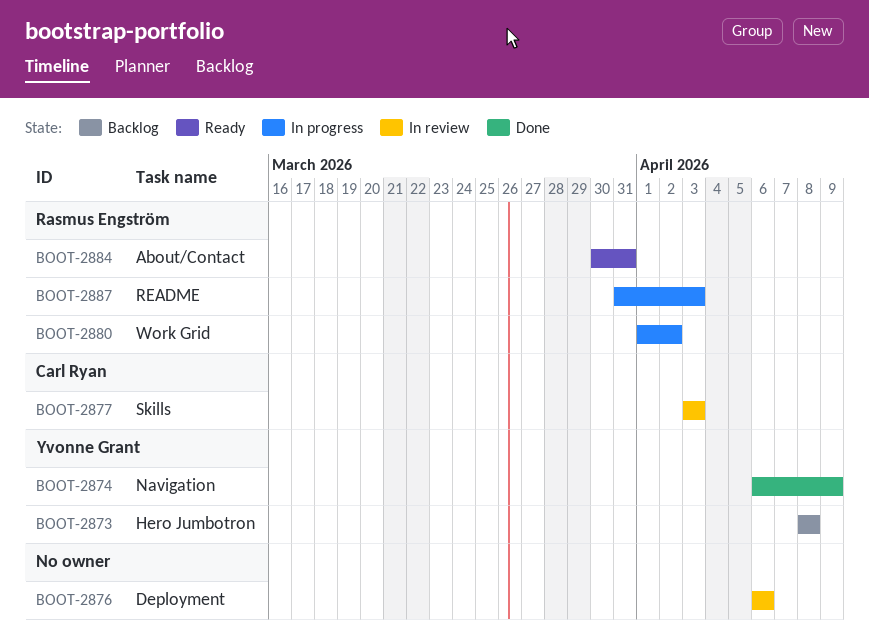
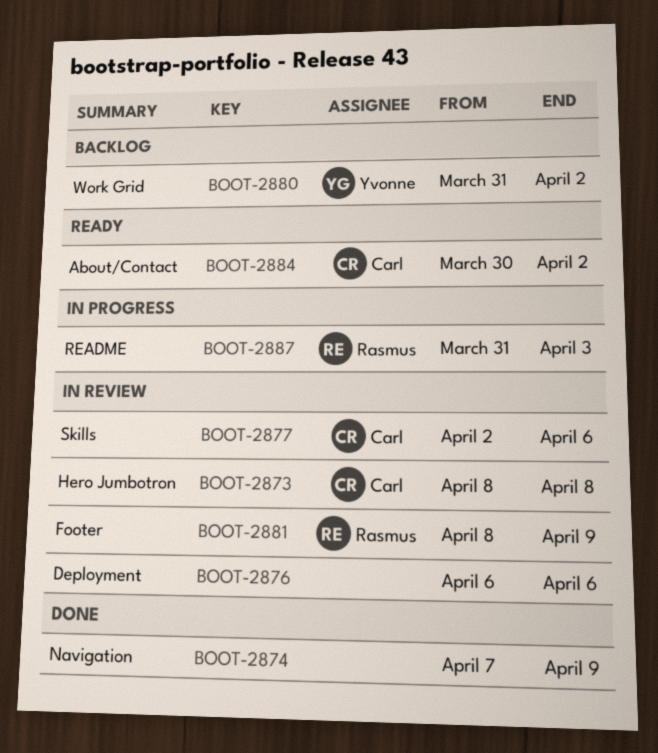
BOOT-2873, status: Backlog -> In review
BOOT-2873, owner: Yvonne Grant -> Carl Ryan
BOOT-2874, owner: Yvonne Grant -> none
BOOT-2874, start: Apr 6 -> Apr 7
BOOT-2877, start: Apr 3 -> Apr 2
BOOT-2877, due: Apr 3 -> Apr 6
BOOT-2880, status: In progress -> Backlog
BOOT-2880, owner: Rasmus Engström -> Yvonne Grant
BOOT-2880, start: Apr 1 -> Mar 31
BOOT-2881: none -> present
BOOT-2884, owner: Rasmus Engström -> Carl Ryan
BOOT-2884, due: Mar 31 -> Apr 2

